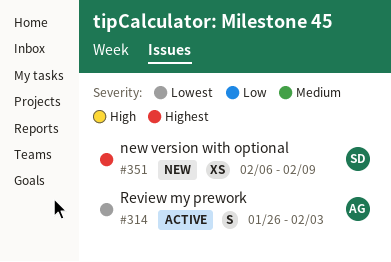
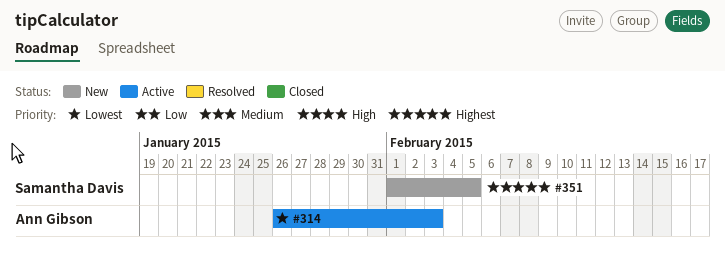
#351, start: Feb 6 -> Feb 1
#351, due: Feb 9 -> Feb 5

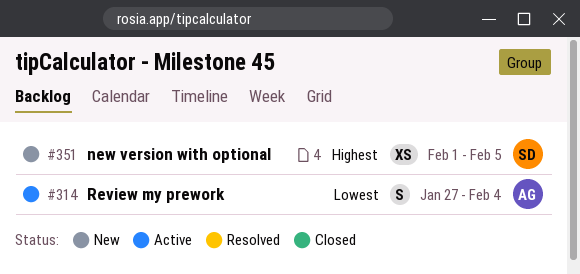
#314, start: Jan 26 -> Jan 27
#314, due: Feb 3 -> Feb 4

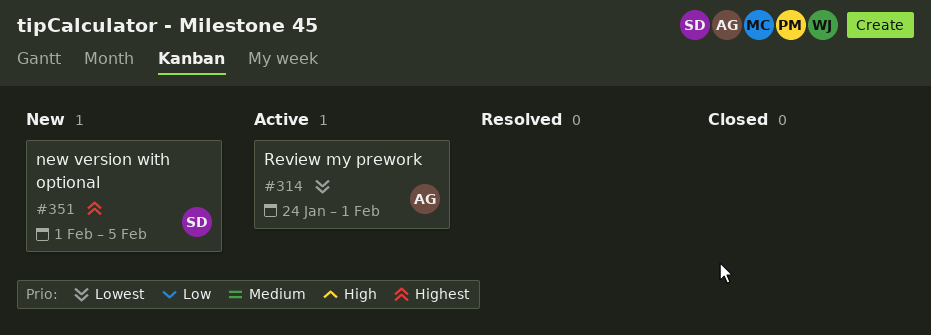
#314, start: Jan 27 -> Jan 24
#314, due: Feb 4 -> Feb 1

